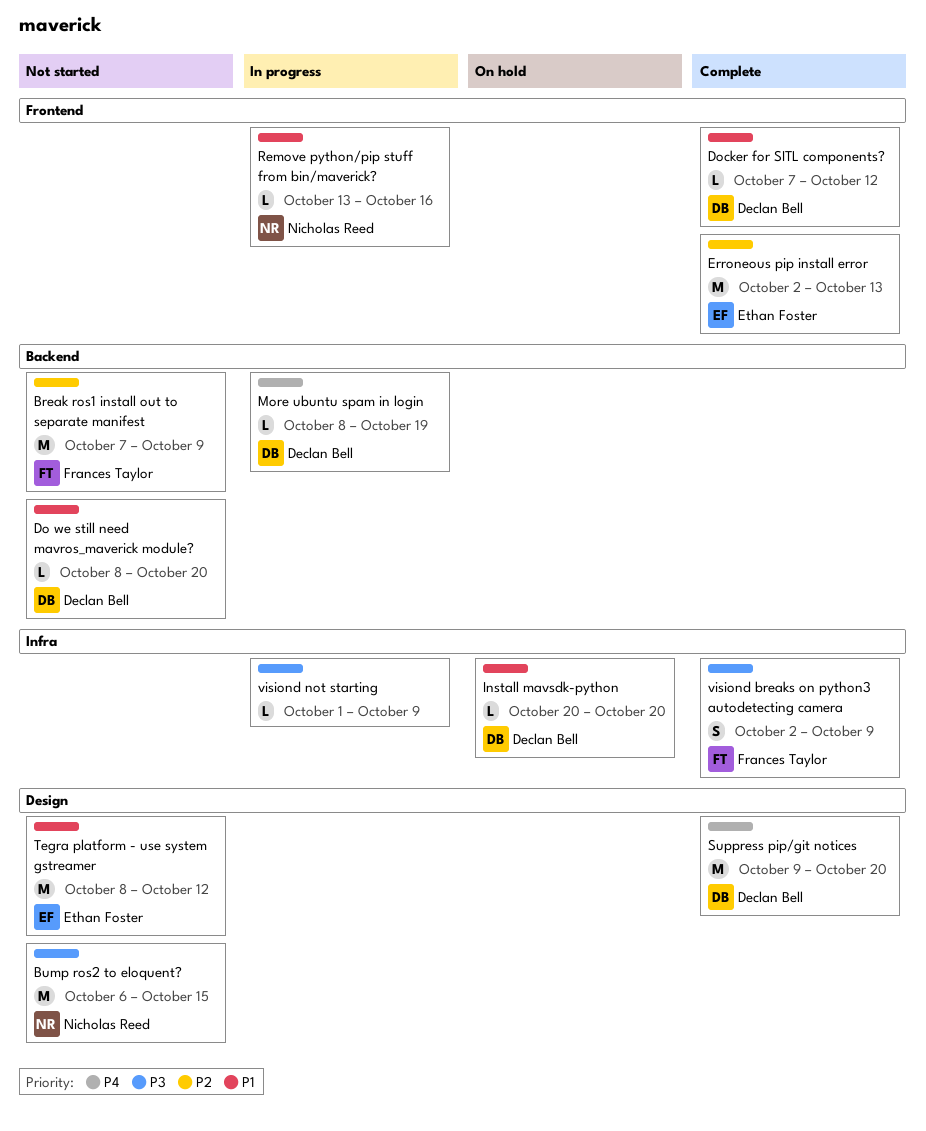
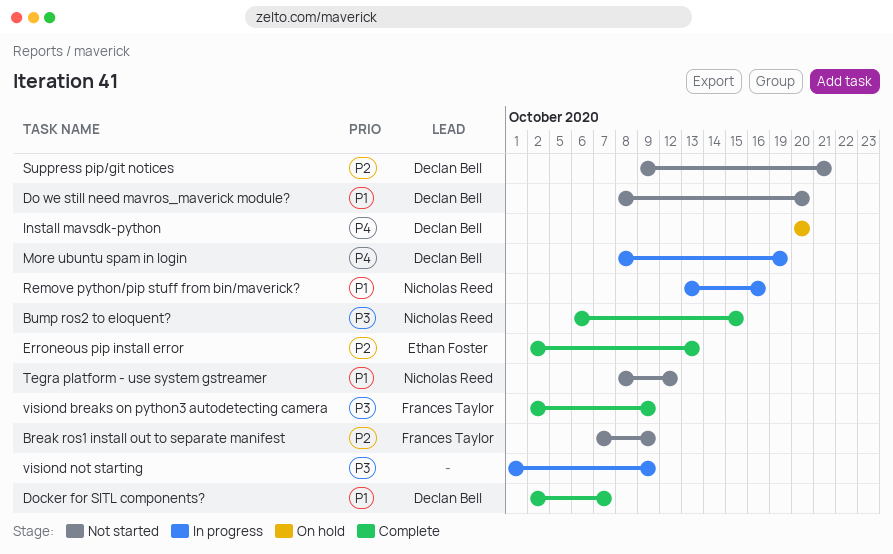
Bump ros2 to eloquent?, status: Not started -> Complete
Docker for SITL components?, start: Oct 7 -> Oct 2
Docker for SITL components?, due: Oct 12 -> Oct 7
Install mavsdk-python, priority: P1 -> P4
Suppress pip/git notices, status: Complete -> Not started
Suppress pip/git notices, priority: P4 -> P2
Suppress pip/git notices, due: Oct 20 -> Oct 21
Tegra platform - use system gstreamer, owner: Ethan Foster -> Nicholas Reed

